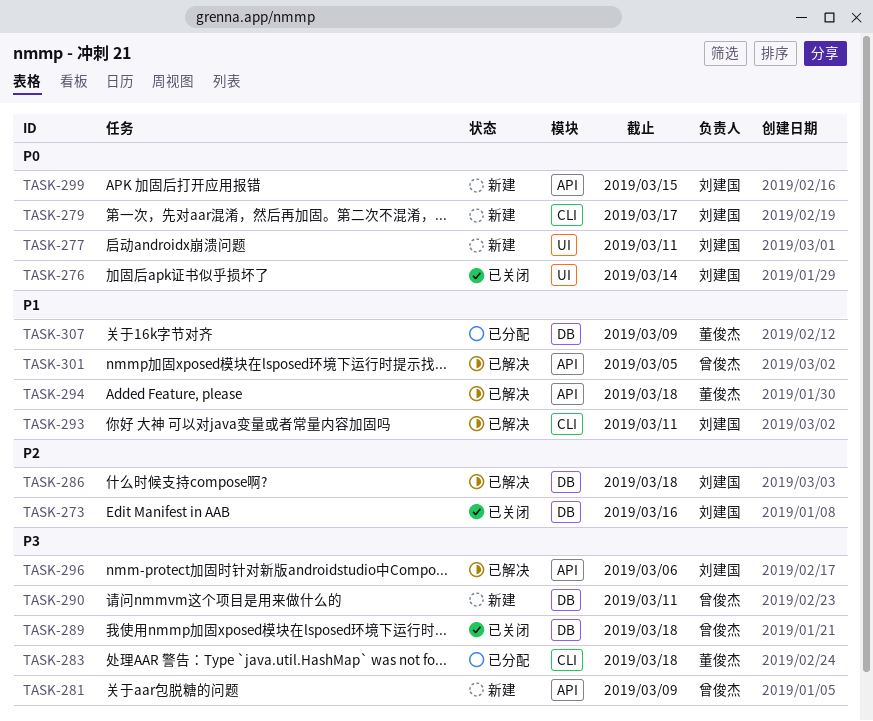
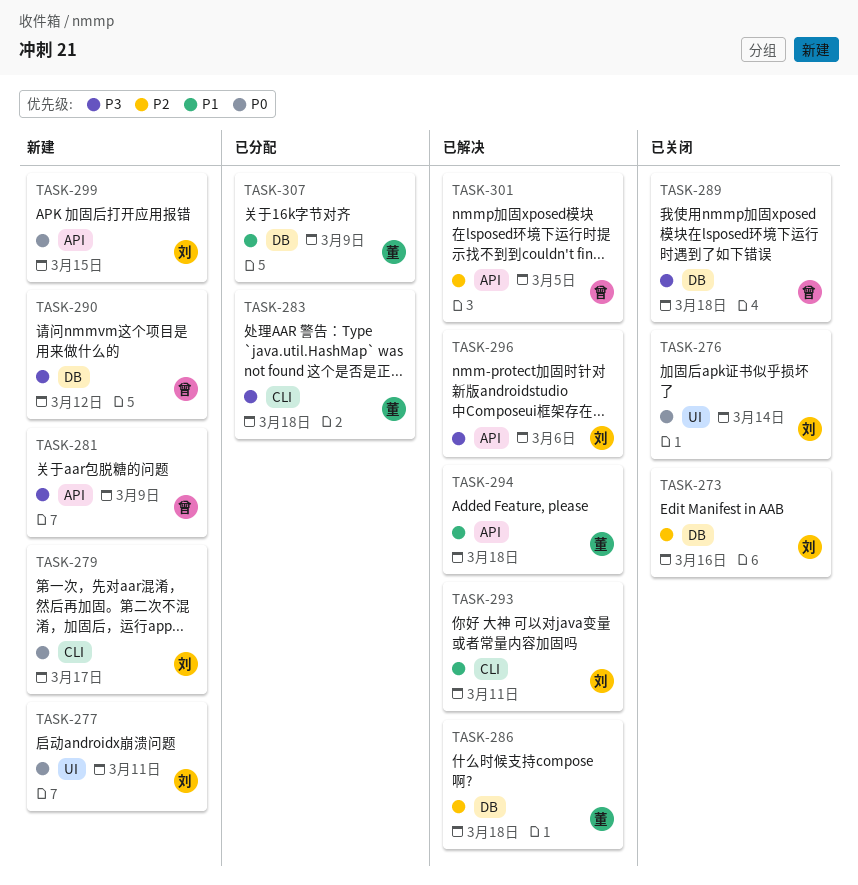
TASK-286, owner: 刘建国 -> 董俊杰
TASK-290, due: Mar 11 -> Mar 12
TASK-301, priority: P1 -> P2

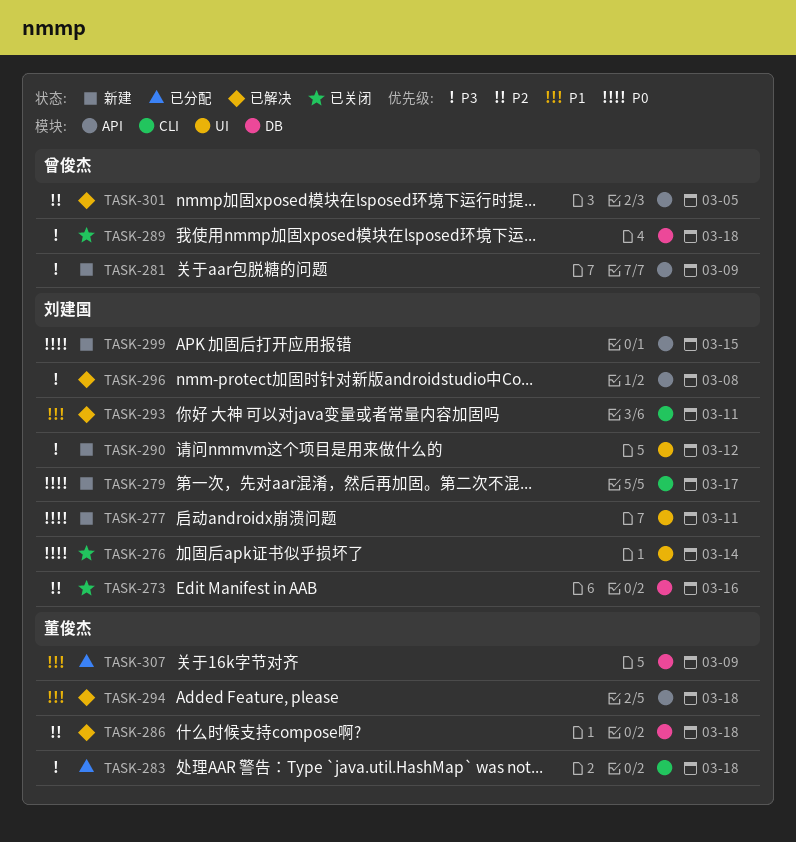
TASK-290, owner: 曾俊杰 -> 刘建国
TASK-290, label: DB -> UI
TASK-296, due: Mar 6 -> Mar 8

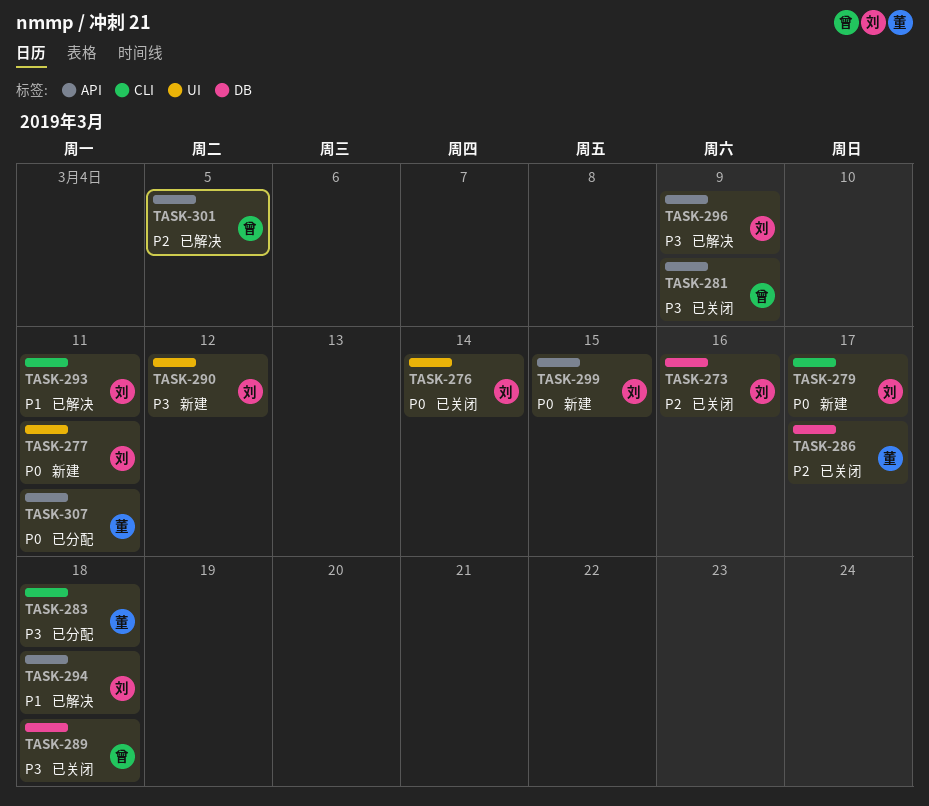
TASK-281, status: 新建 -> 已关闭
TASK-286, status: 已解决 -> 已关闭
TASK-286, due: Mar 18 -> Mar 17
TASK-294, owner: 董俊杰 -> 刘建国
TASK-296, due: Mar 8 -> Mar 9
TASK-307, priority: P1 -> P0
TASK-307, label: DB -> API
TASK-307, due: Mar 9 -> Mar 11

